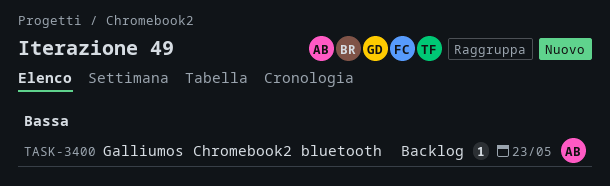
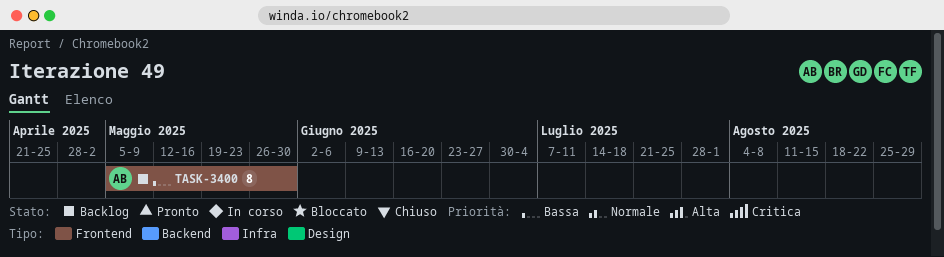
TASK-3400, estimate: 1 -> 8
TASK-3400, due: May 23 -> May 30

